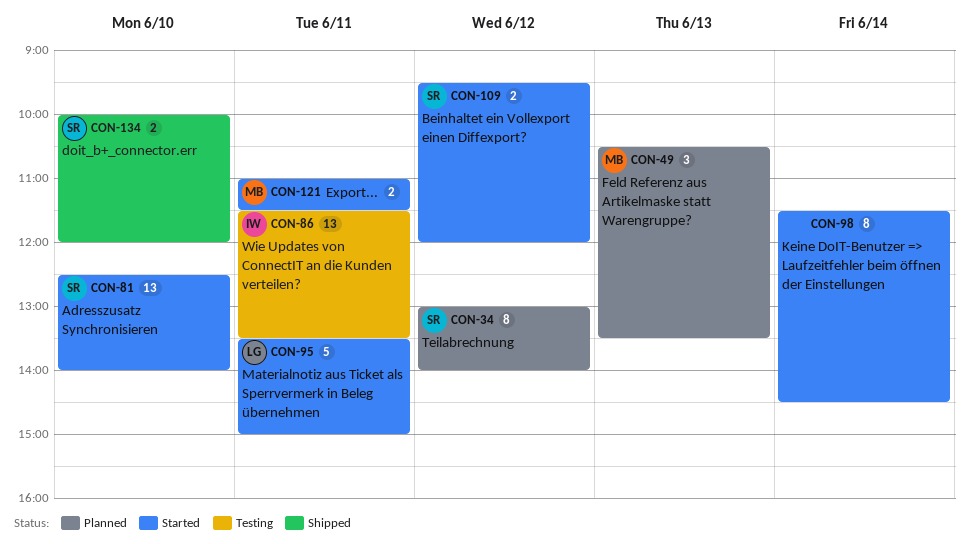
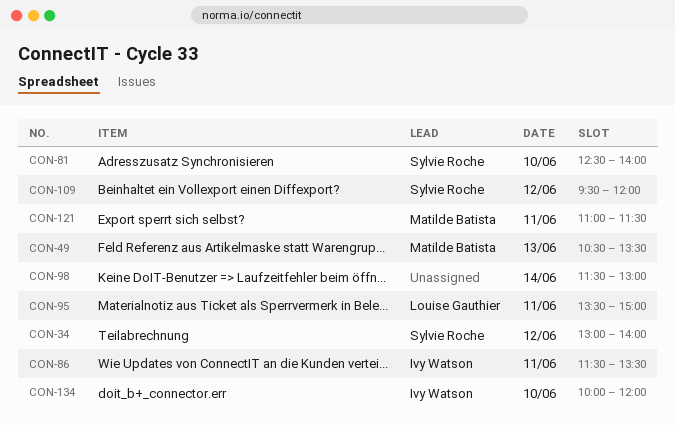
CON-98, ends: 14:30 -> 13:00
CON-134, owner: Sylvie Roche -> Ivy Watson

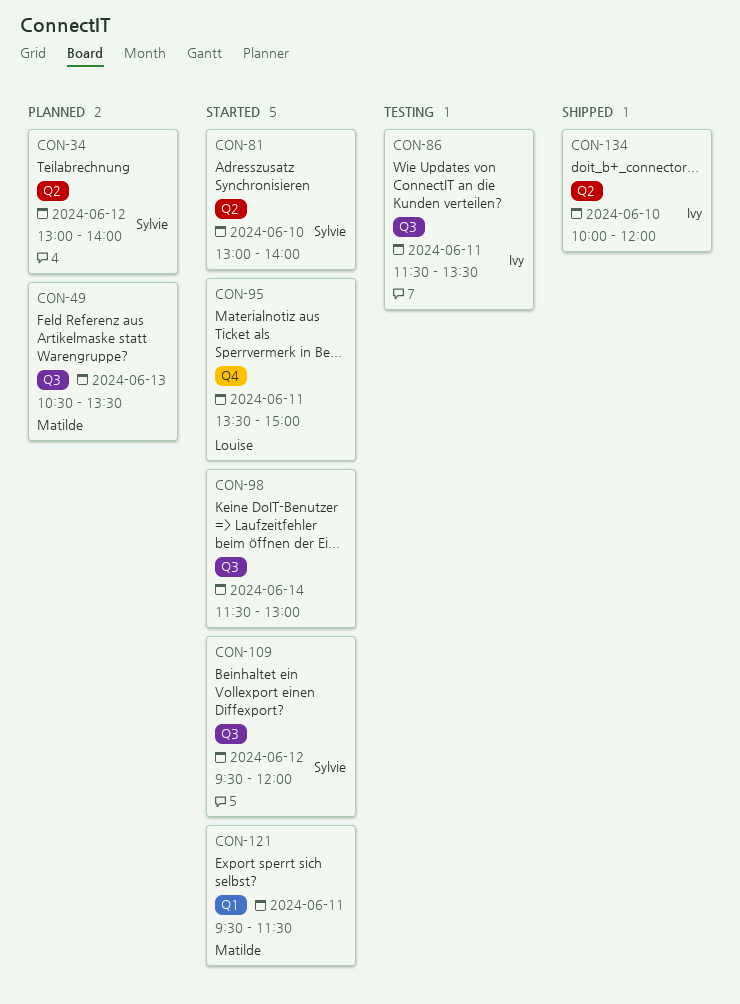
CON-81, begins: 12:30 -> 13:00
CON-121, begins: 11:00 -> 09:30

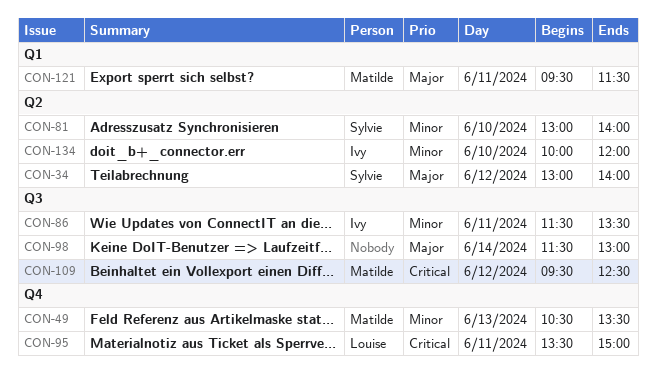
CON-49, label: Q3 -> Q4
CON-109, owner: Sylvie -> Matilde
CON-109, ends: 12:00 -> 12:30

